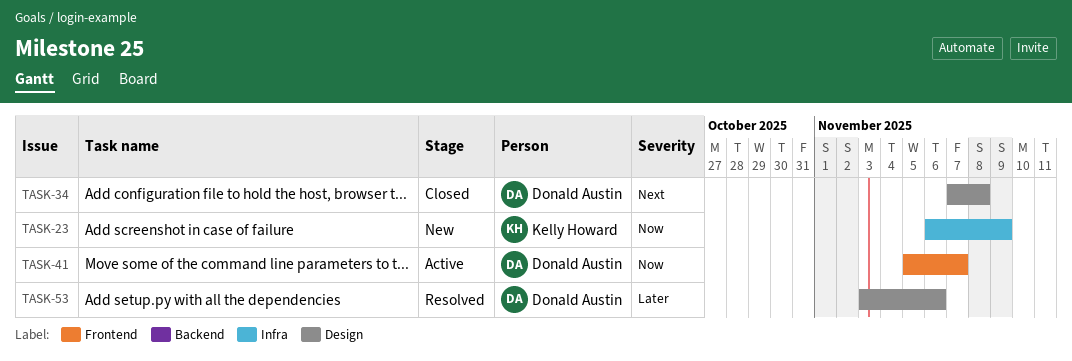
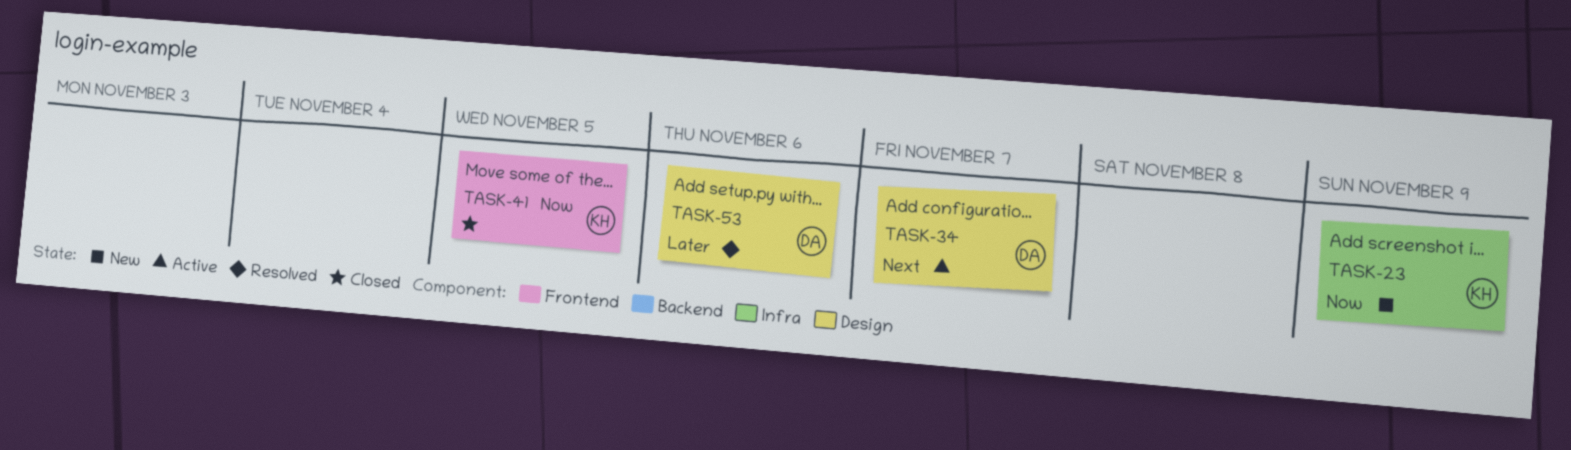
TASK-34, status: Closed -> Active
TASK-34, due: Nov 8 -> Nov 7
TASK-41, status: Active -> Closed
TASK-41, owner: Donald Austin -> Kelly Howard
TASK-41, due: Nov 7 -> Nov 5

